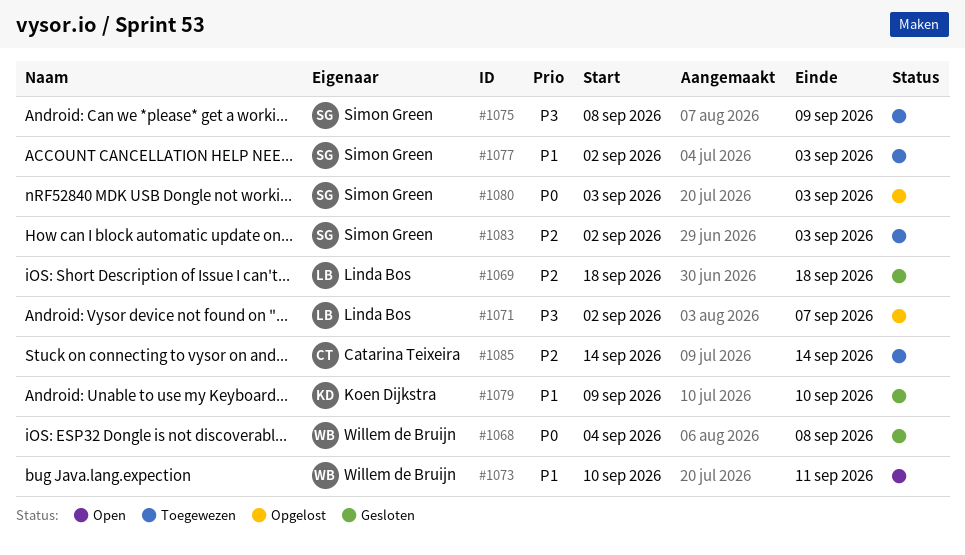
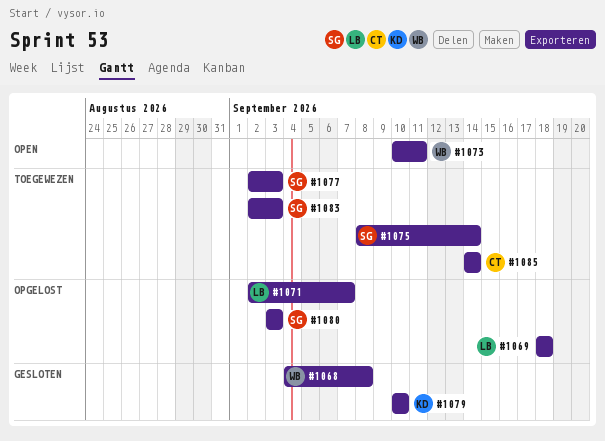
#1069, status: Gesloten -> Opgelost
#1075, due: Sep 9 -> Sep 14
#1079, start: Sep 9 -> Sep 10

